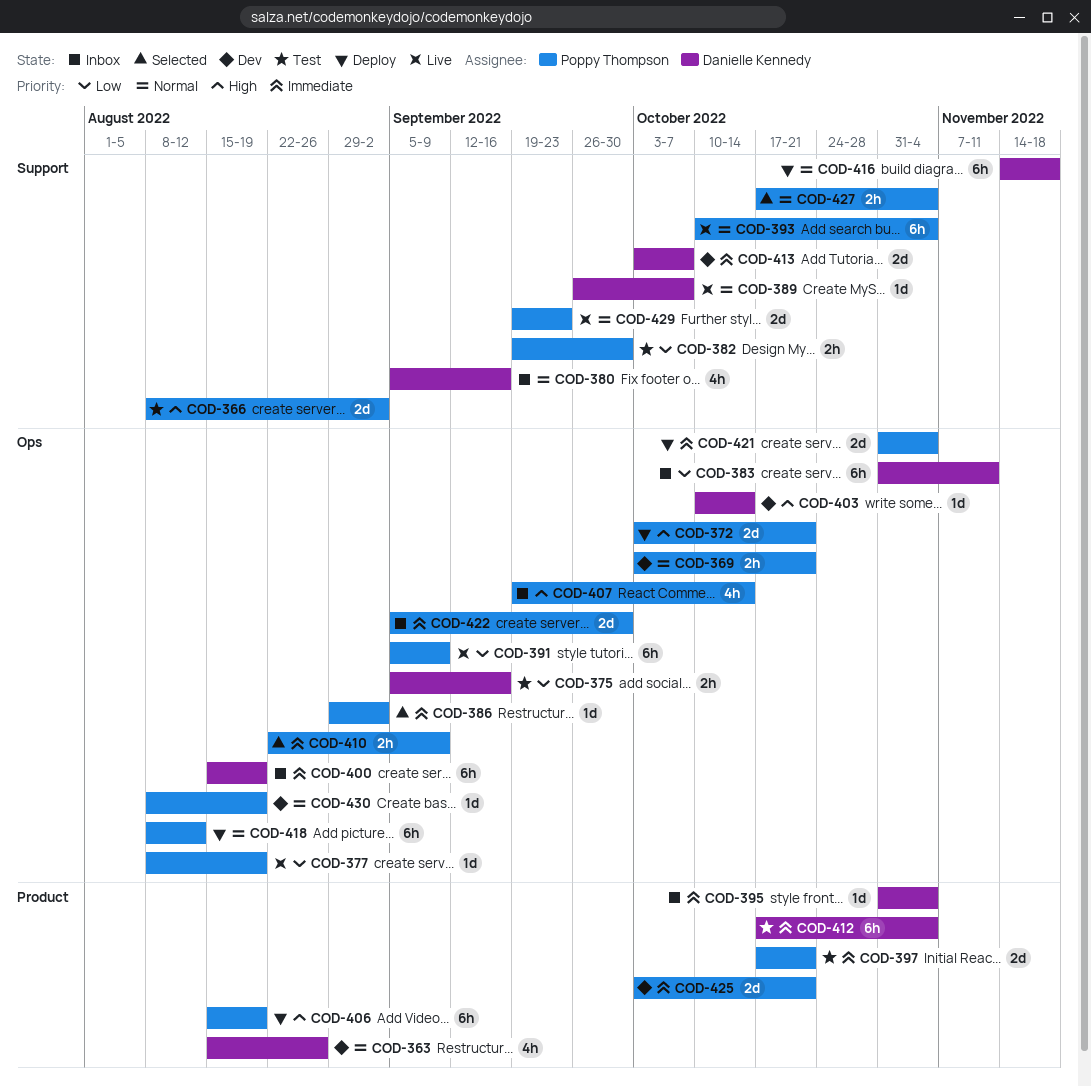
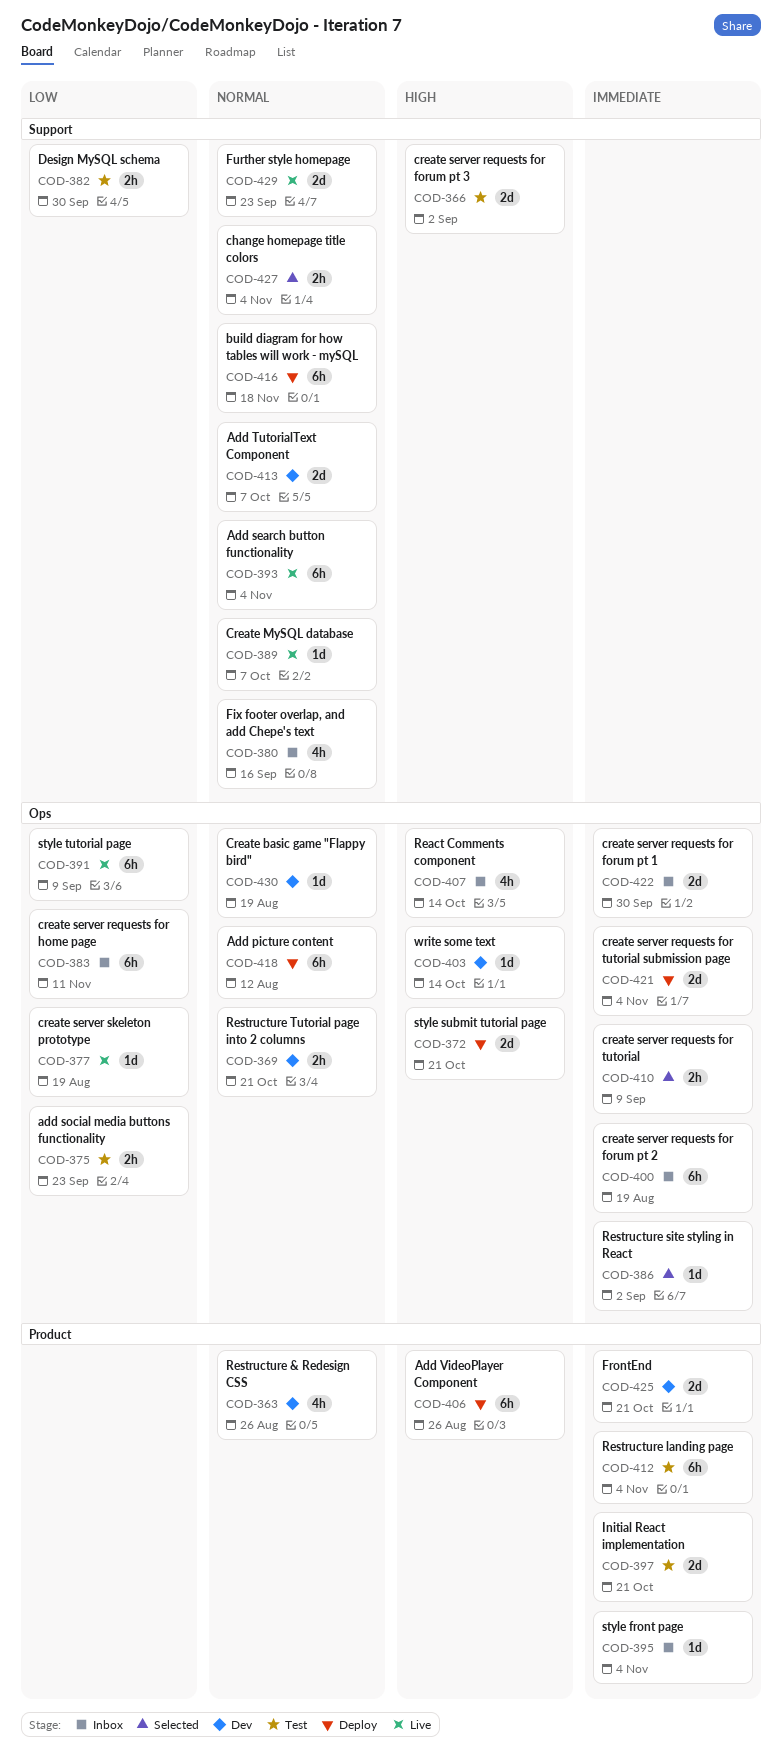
COD-375, due: Sep 16 -> Sep 23
COD-406, due: Aug 19 -> Aug 26
COD-413, priority: Immediate -> Normal

